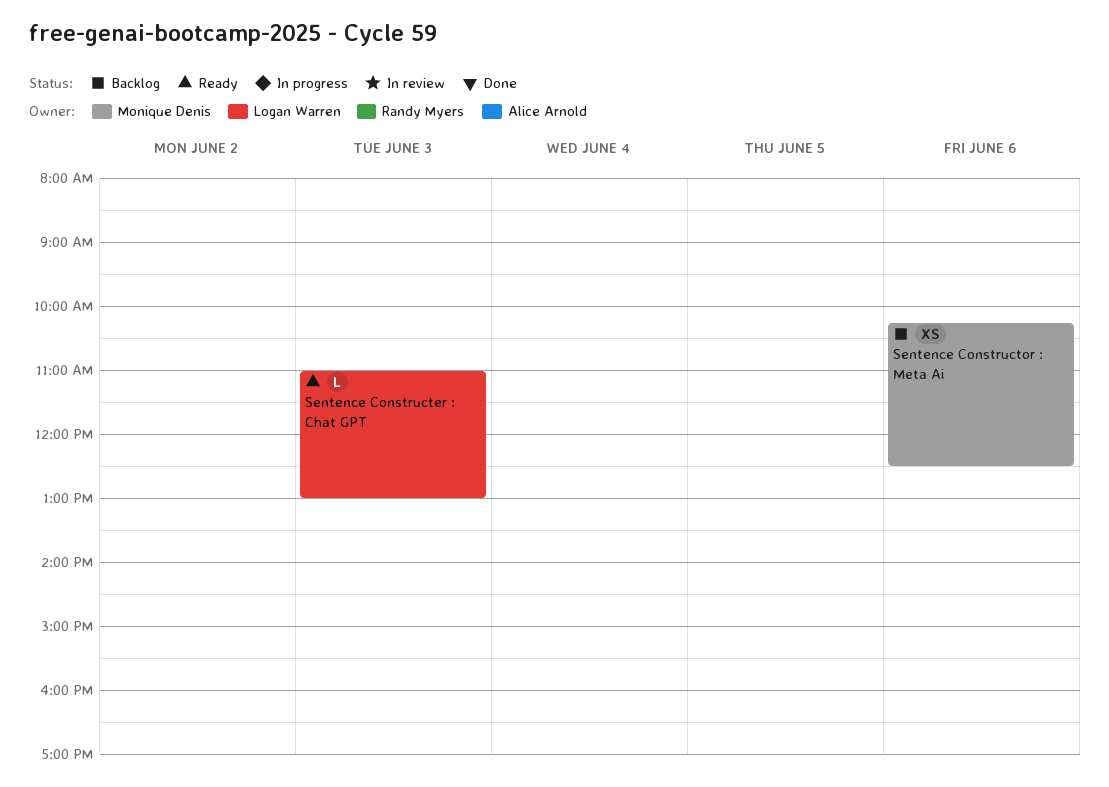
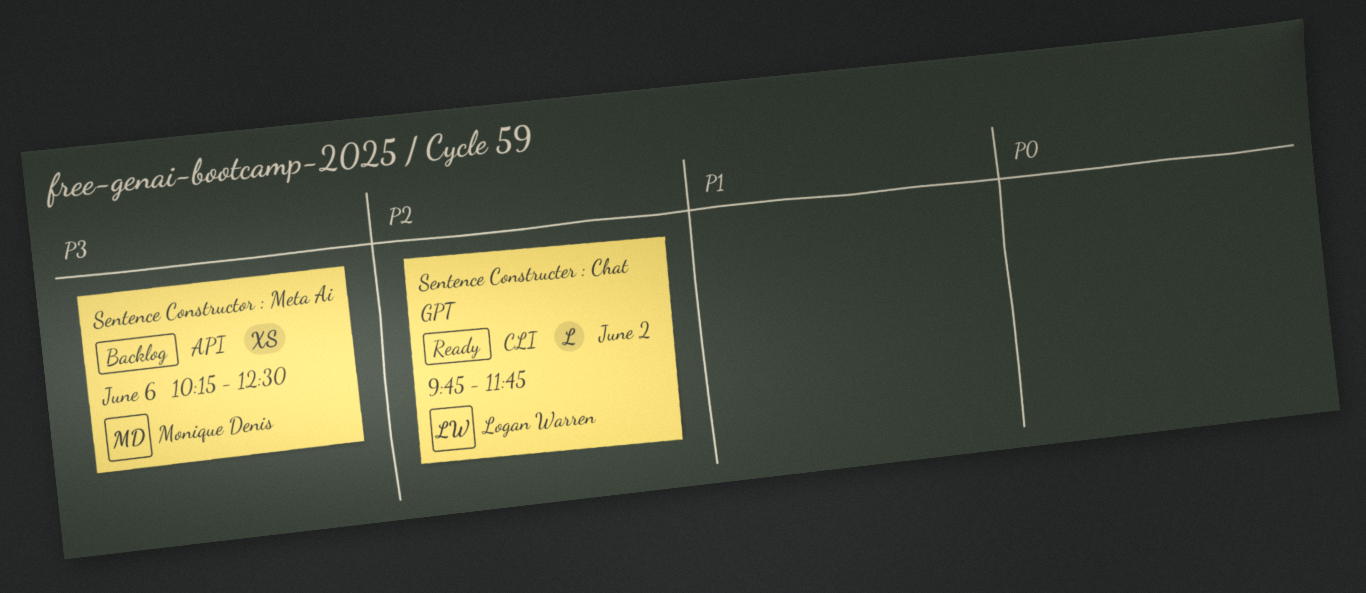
Sentence Constructer : Chat GPT, day: Jun 3 -> Jun 2
Sentence Constructer : Chat GPT, begins: 11:00 -> 09:45
Sentence Constructer : Chat GPT, ends: 13:00 -> 11:45

